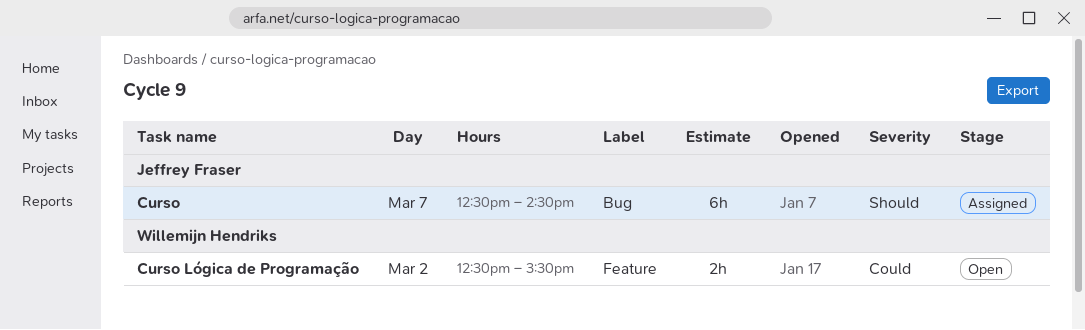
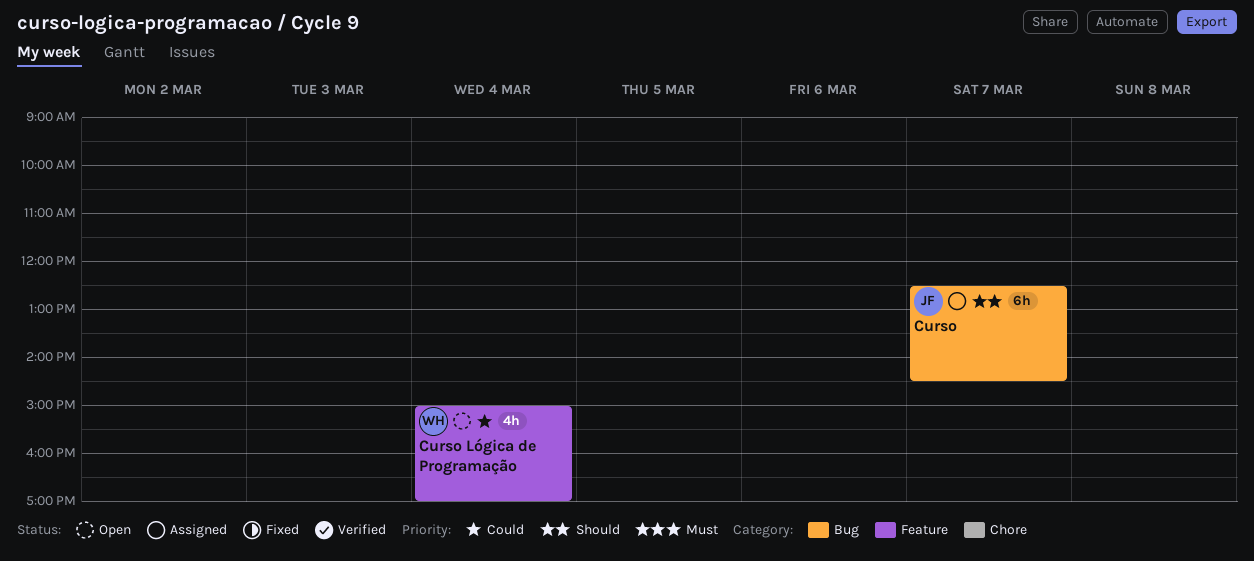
Curso Lógica de Programação, estimate: 2h -> 4h
Curso Lógica de Programação, day: Mar 2 -> Mar 4
Curso Lógica de Programação, begins: 12:30 -> 15:00
Curso Lógica de Programação, ends: 15:30 -> 17:00

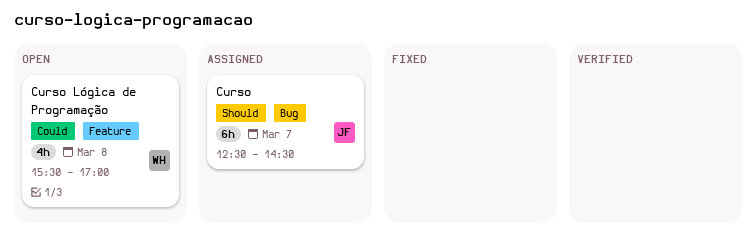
Curso Lógica de Programação, day: Mar 4 -> Mar 8
Curso Lógica de Programação, begins: 15:00 -> 15:30

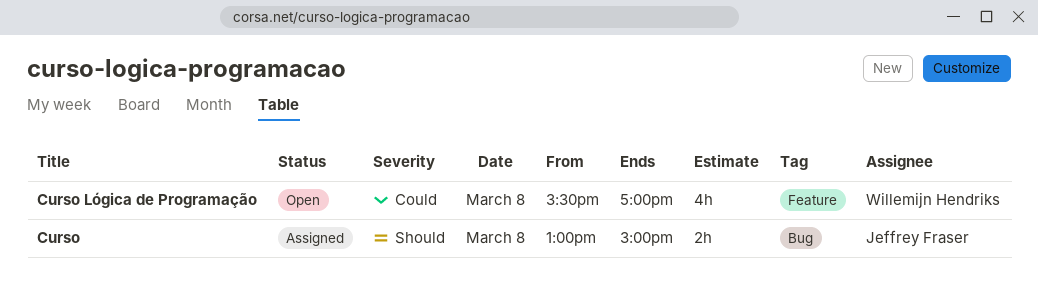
Curso, estimate: 6h -> 2h
Curso, day: Mar 7 -> Mar 8
Curso, begins: 12:30 -> 13:00
Curso, ends: 14:30 -> 15:00

